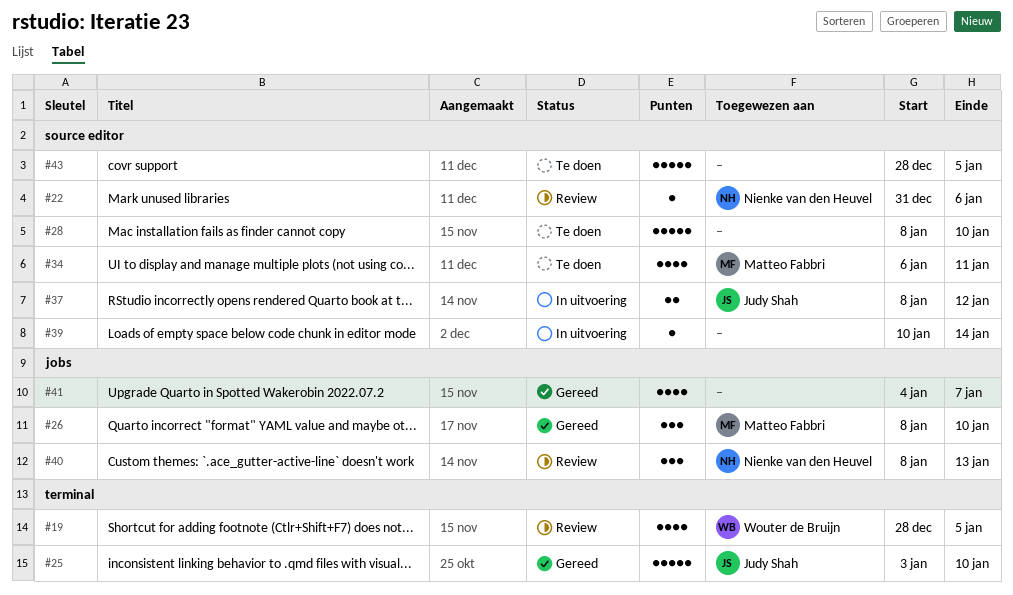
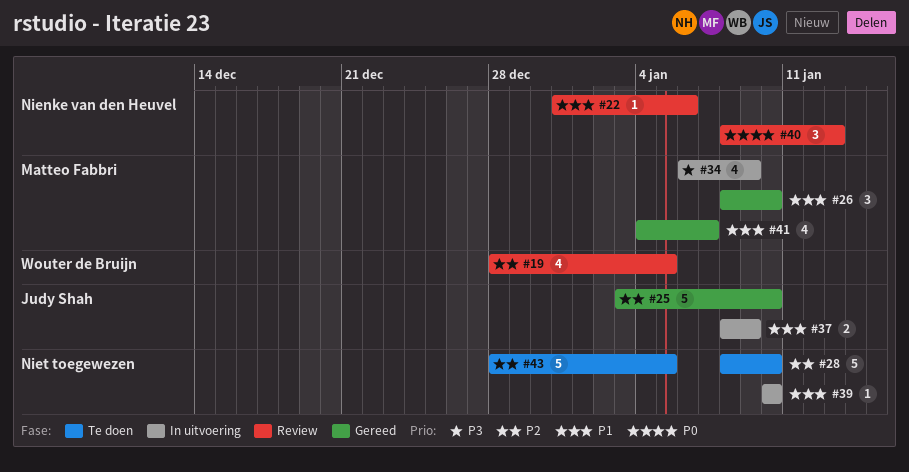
#34, status: Te doen -> In uitvoering
#34, due: Jan 11 -> Jan 9
#37, due: Jan 12 -> Jan 9
#39, due: Jan 14 -> Jan 10
#41, owner: none -> Matteo Fabbri

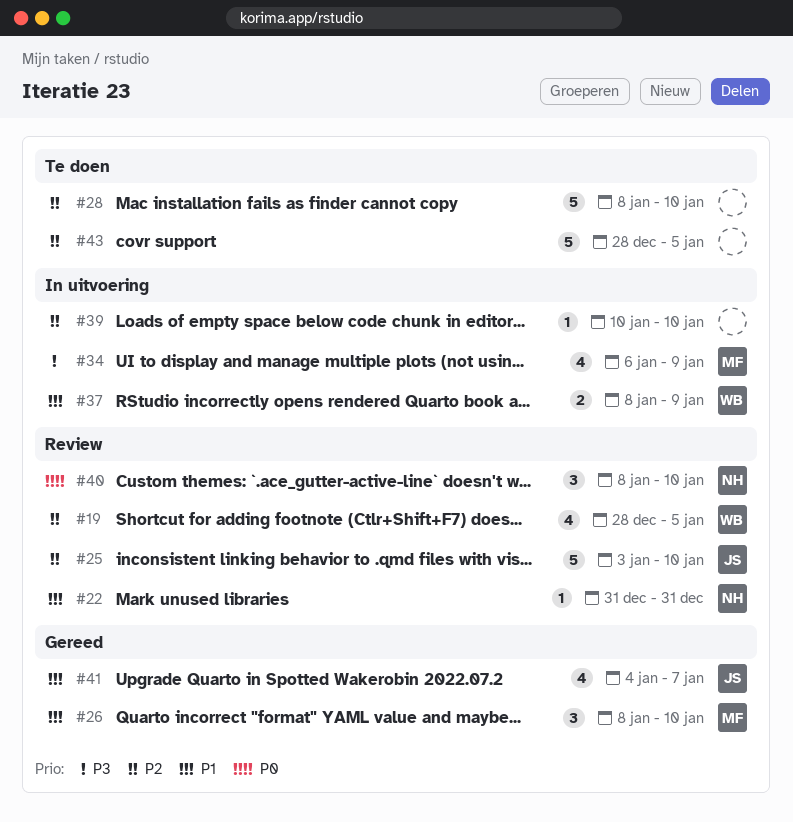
#22, due: Jan 6 -> Dec 31
#25, status: Gereed -> Review
#37, owner: Judy Shah -> Wouter de Bruijn
#39, priority: P1 -> P2
#40, due: Jan 13 -> Jan 10
#41, owner: Matteo Fabbri -> Judy Shah

